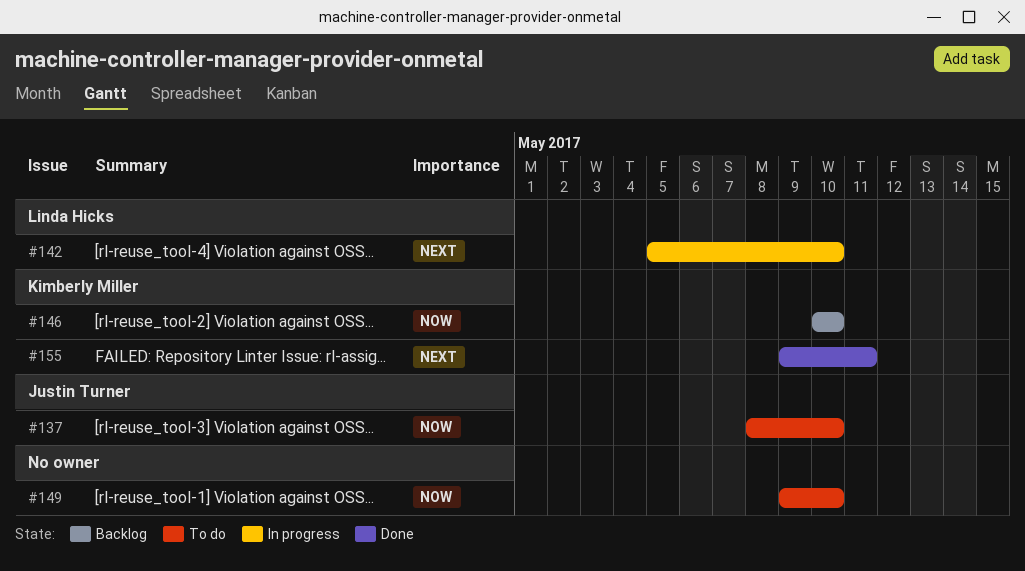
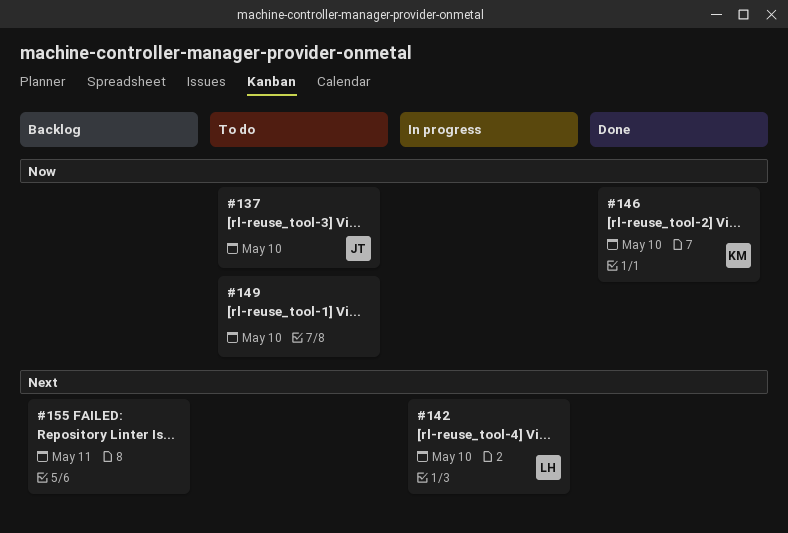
#146, status: Backlog -> Done
#155, status: Done -> Backlog
#155, owner: Kimberly Miller -> none

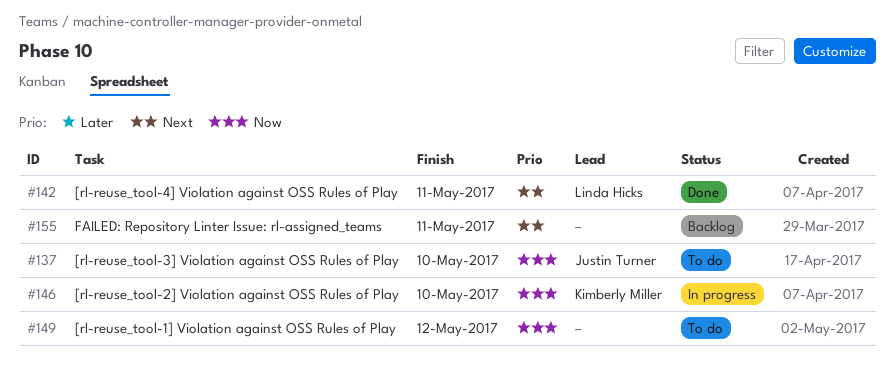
#142, status: In progress -> Done
#142, due: May 10 -> May 11
#146, status: Done -> In progress
#149, due: May 10 -> May 12

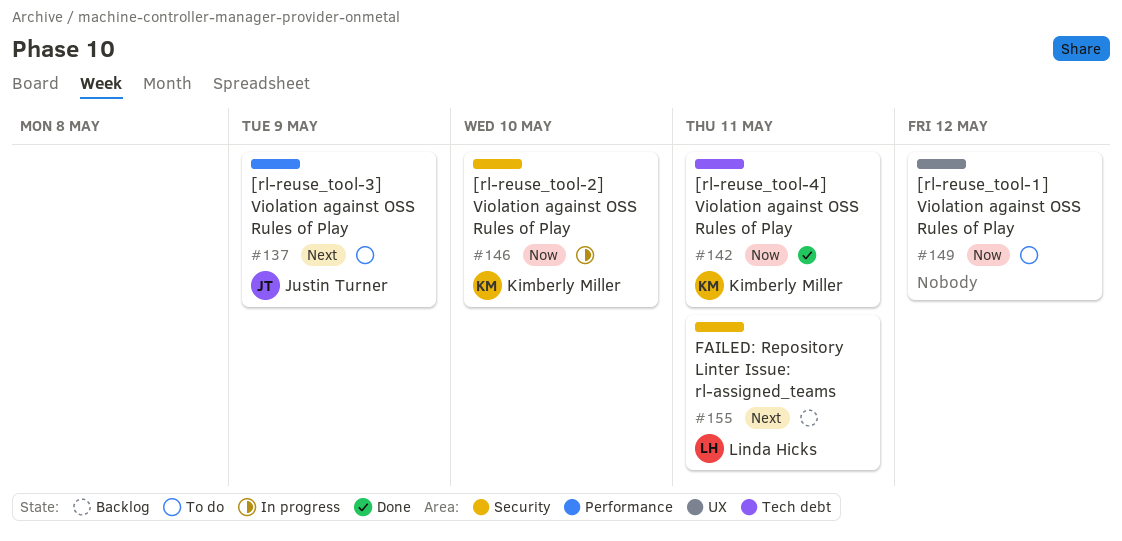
#137, priority: Now -> Next
#137, due: May 10 -> May 9
#142, owner: Linda Hicks -> Kimberly Miller
#142, priority: Next -> Now
#155, owner: none -> Linda Hicks

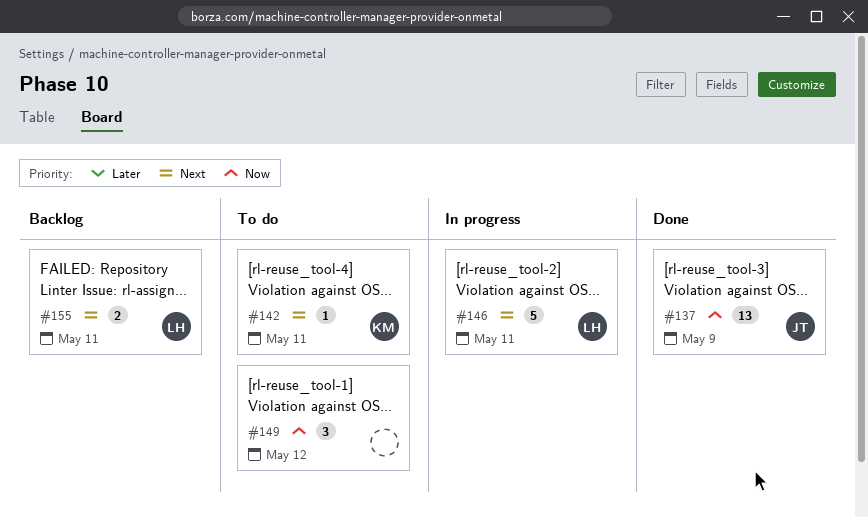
#137, status: To do -> Done
#137, priority: Next -> Now
#142, status: Done -> To do
#142, priority: Now -> Next
#146, owner: Kimberly Miller -> Linda Hicks
#146, priority: Now -> Next
#146, due: May 10 -> May 11

